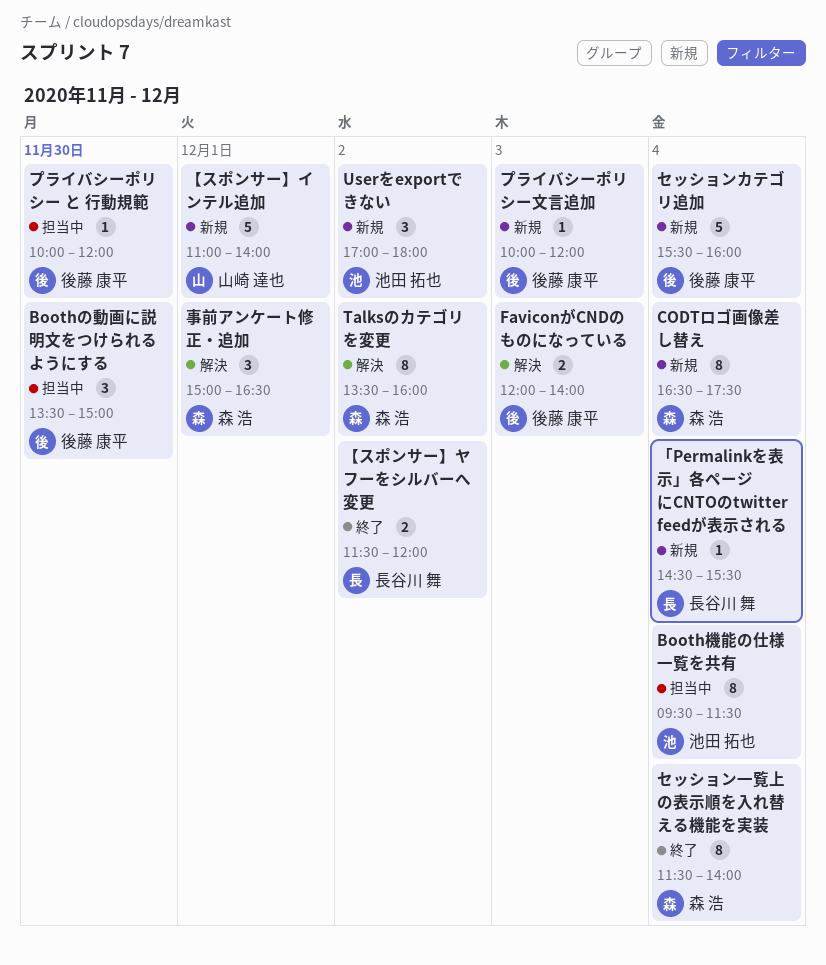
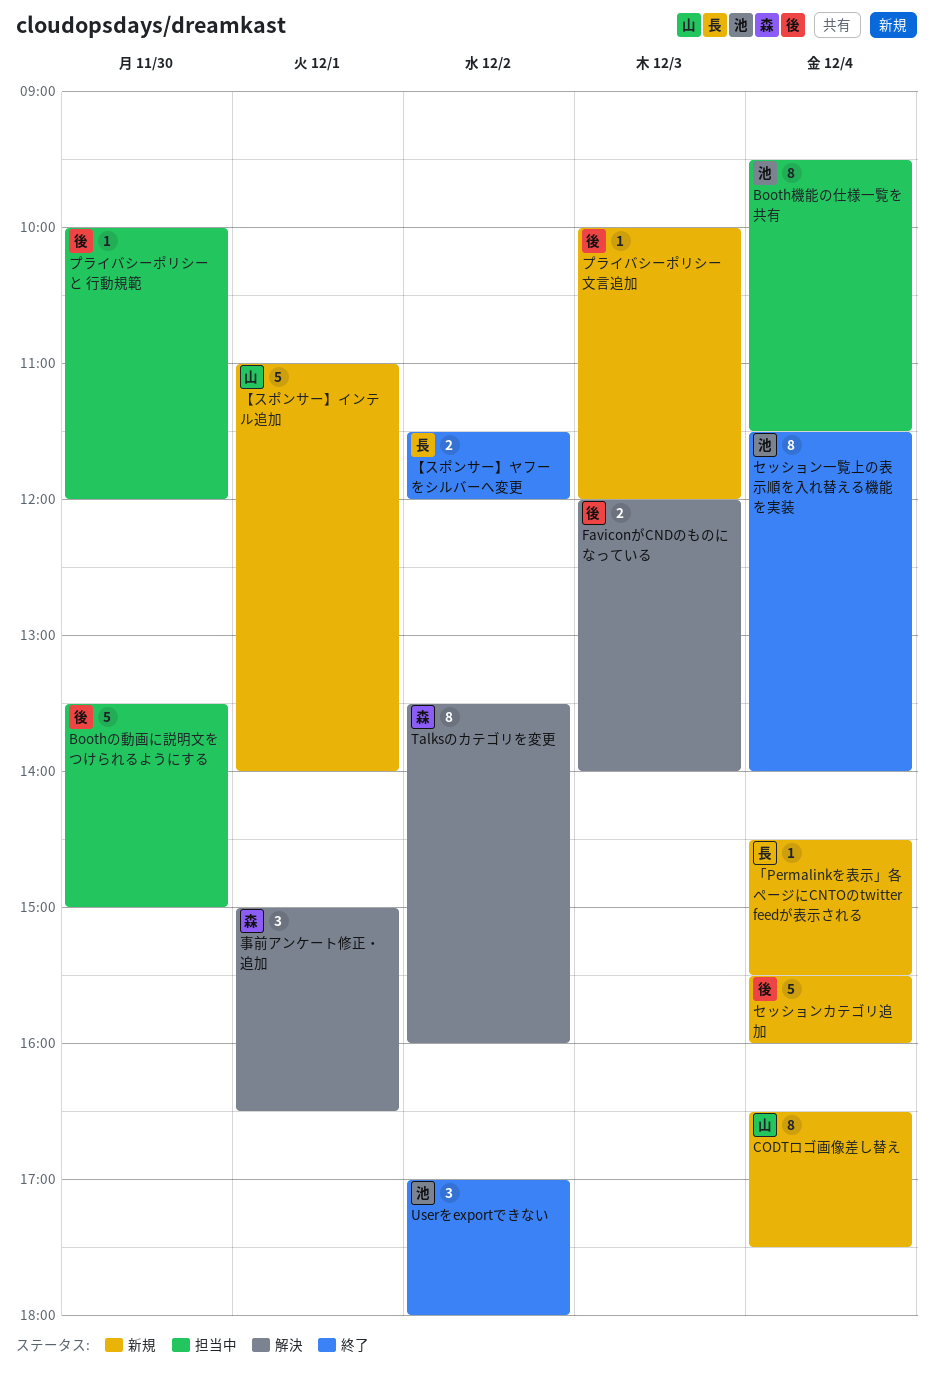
Boothの動画に説明文をつけられるようにする, estimate: 3 -> 5
CODTロゴ画像差し替え, owner: 森 浩 -> 山崎 達也
Userをexportできない, status: 新規 -> 終了
セッション一覧上の表示順を入れ替える機能を実装, owner: 森 浩 -> 池田 拓也

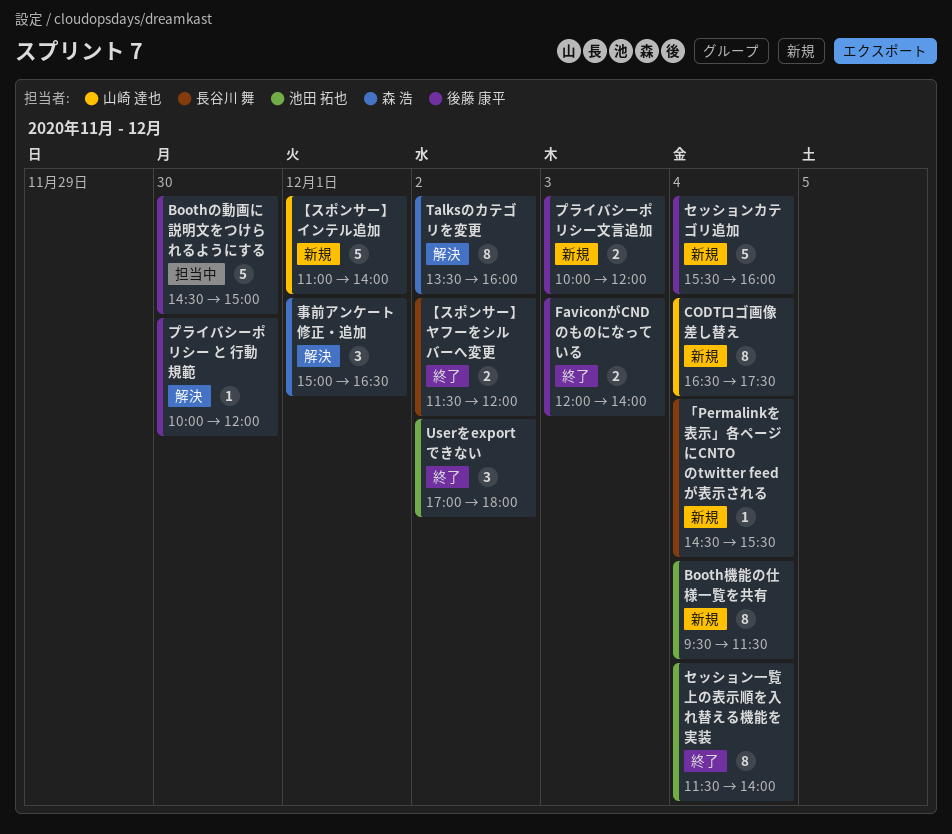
Boothの動画に説明文をつけられるようにする, begins: 13:30 -> 14:30
Booth機能の仕様一覧を共有, status: 担当中 -> 新規
FaviconがCNDのものになっている, status: 解決 -> 終了
プライバシーポリシー と 行動規範, status: 担当中 -> 解決
プライバシーポリシー文言追加, estimate: 1 -> 2

